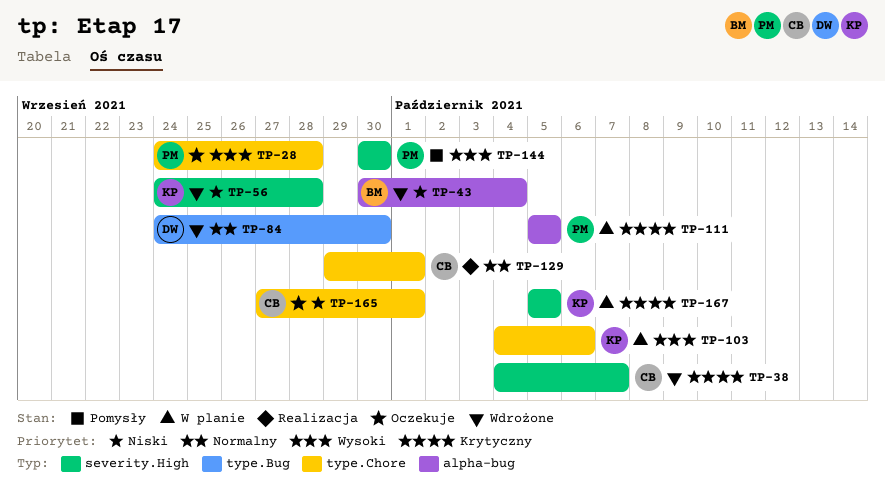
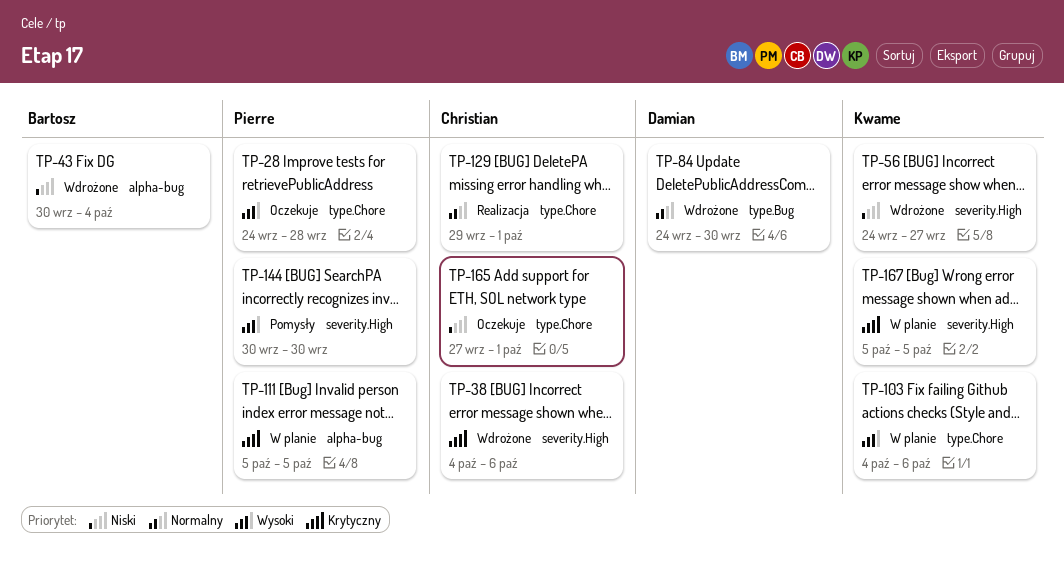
TP-38, due: Oct 7 -> Oct 6
TP-56, due: Sep 28 -> Sep 27

